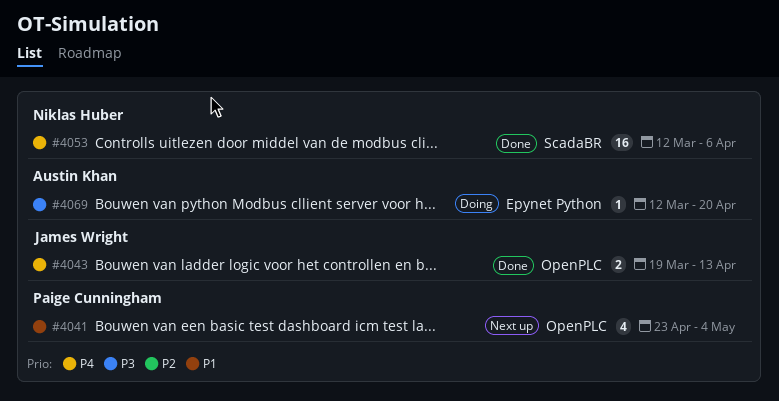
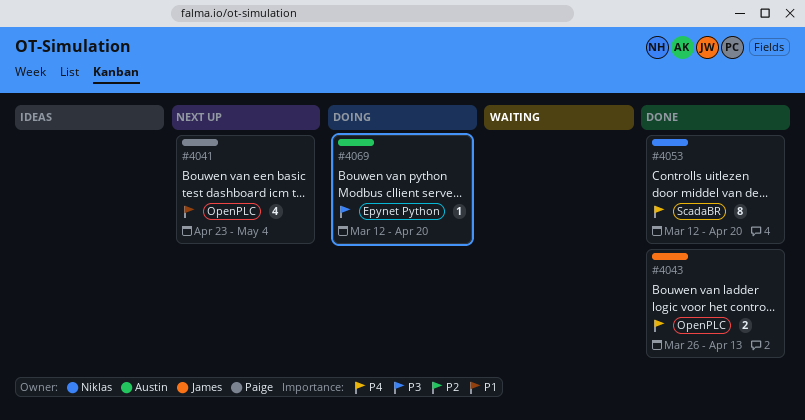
#4043, start: Mar 19 -> Mar 26
#4053, estimate: 16 -> 8
#4053, due: Apr 6 -> Apr 20

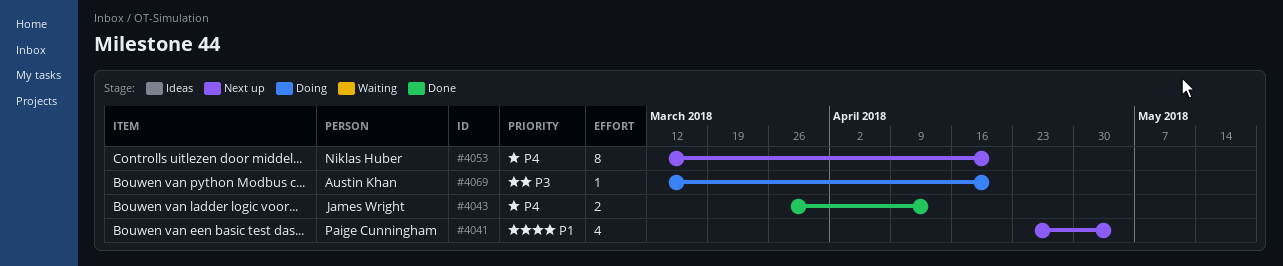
#4053, status: Done -> Next up

